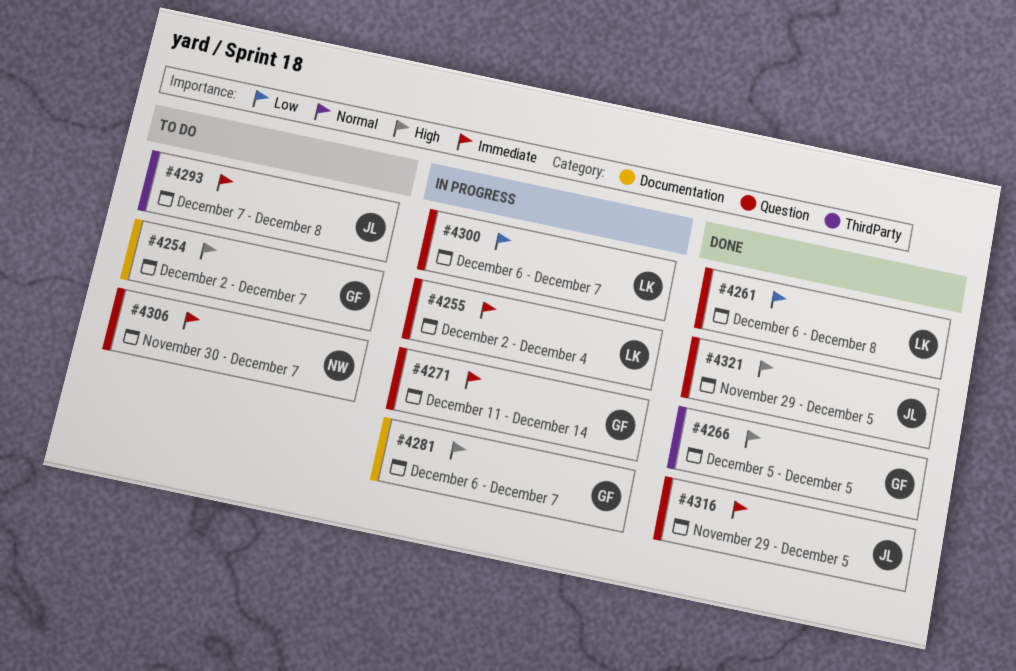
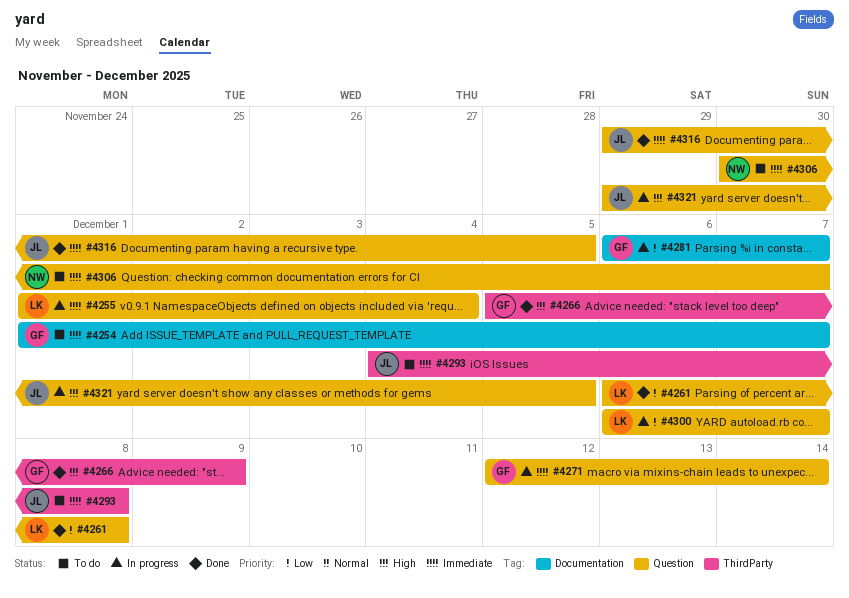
#4254, priority: High -> Immediate
#4254, start: Dec 2 -> Dec 1
#4255, start: Dec 2 -> Dec 1
#4266, due: Dec 5 -> Dec 9
#4271, start: Dec 11 -> Dec 12
#4281, priority: High -> Low
#4293, start: Dec 7 -> Dec 4
#4321, status: Done -> In progress

